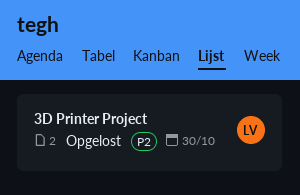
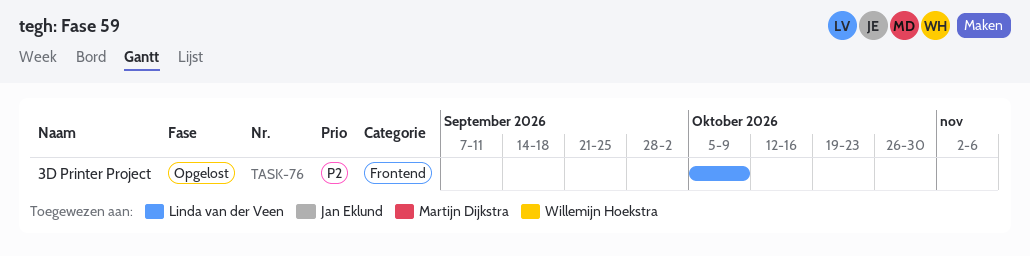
3D Printer Project, due: Oct 30 -> Oct 9

